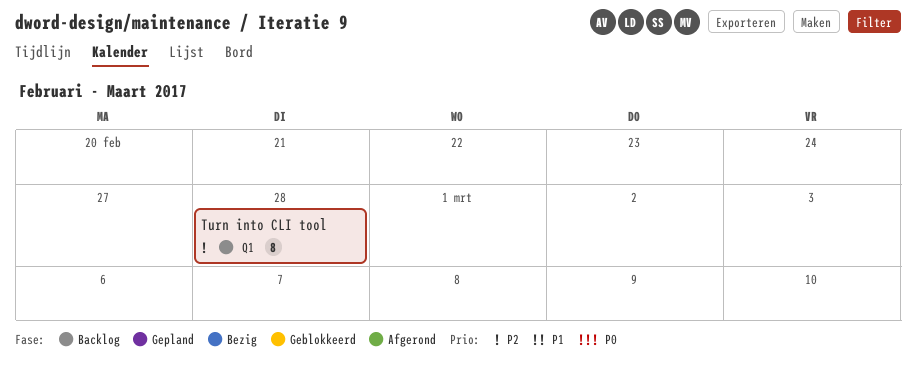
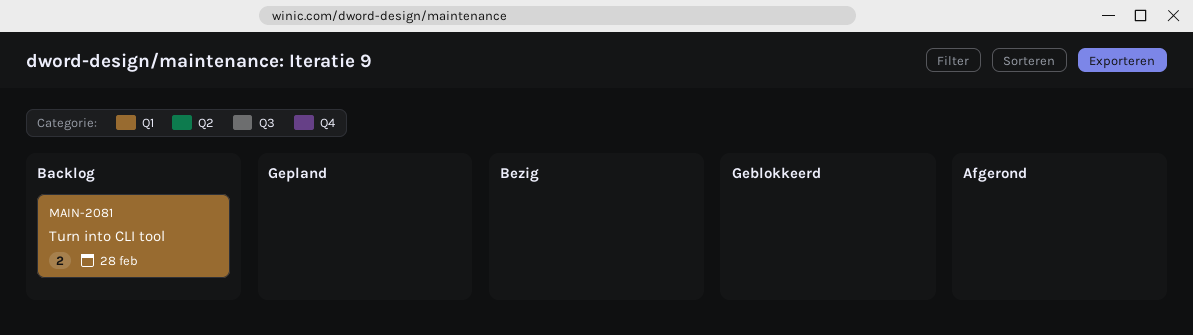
Turn into CLI tool, estimate: 8 -> 2

